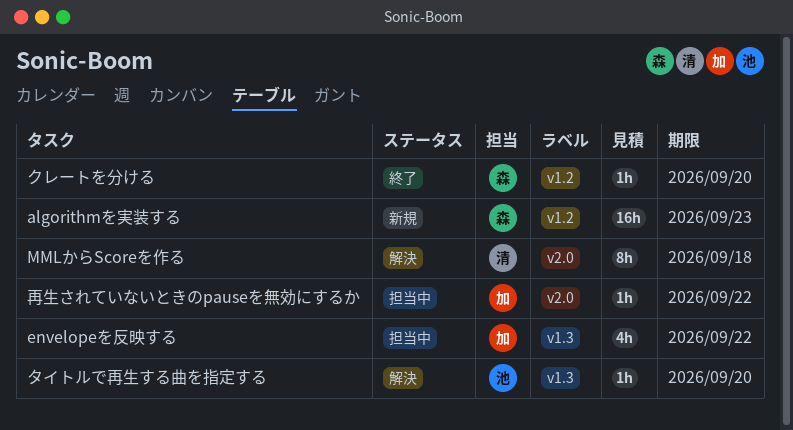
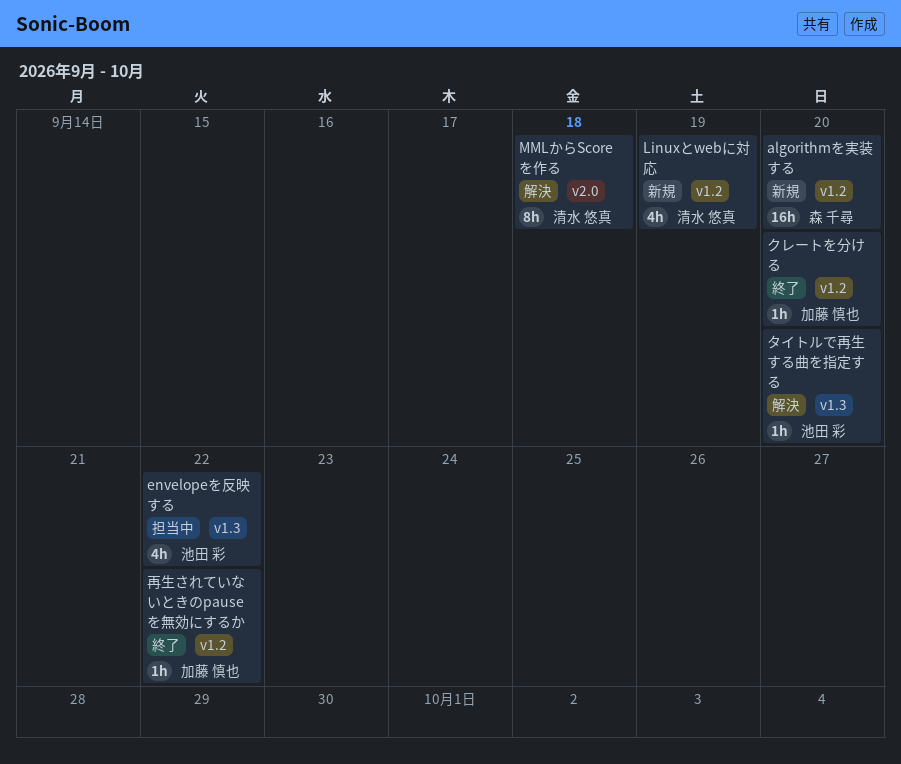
algorithmを実装する, due: Sep 23 -> Sep 20
envelopeを反映する, owner: 加藤 慎也 -> 池田 彩
Linuxとwebに対応: none -> present
クレートを分ける, owner: 森 千尋 -> 加藤 慎也
再生されていないときのpauseを無効にするか, status: 担当中 -> 終了
再生されていないときのpauseを無効にするか, label: v2.0 -> v1.2

